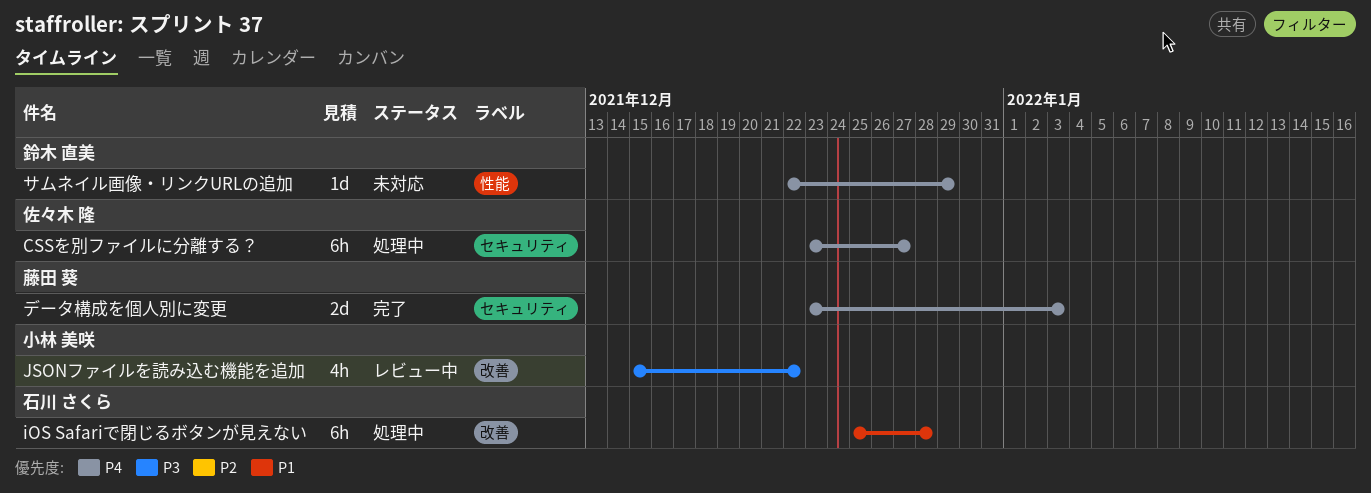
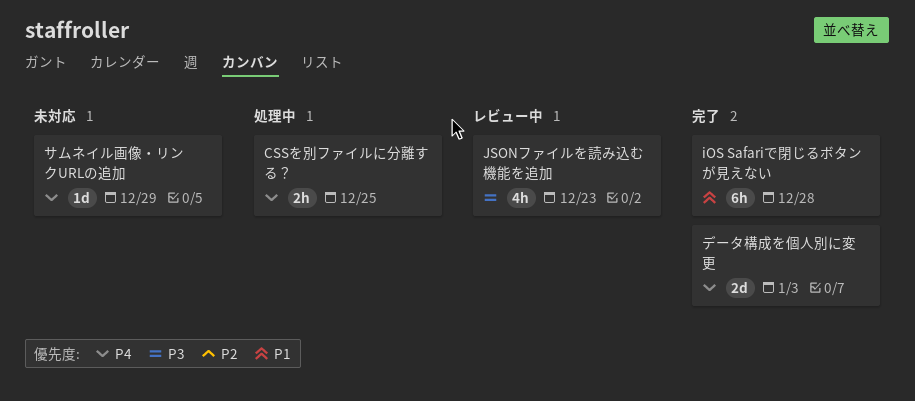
CSSを別ファイルに分離する？, estimate: 6h -> 2h
CSSを別ファイルに分離する？, due: Dec 27 -> Dec 25
iOS Safariで閉じるボタンが見えない, status: 処理中 -> 完了
JSONファイルを読み込む機能を追加, due: Dec 22 -> Dec 23

